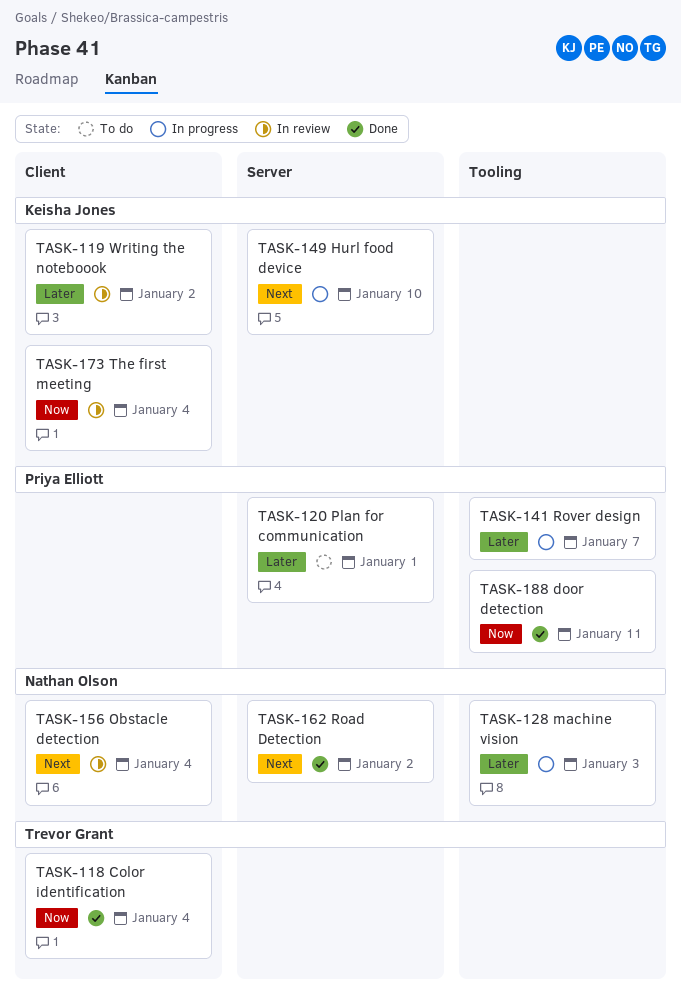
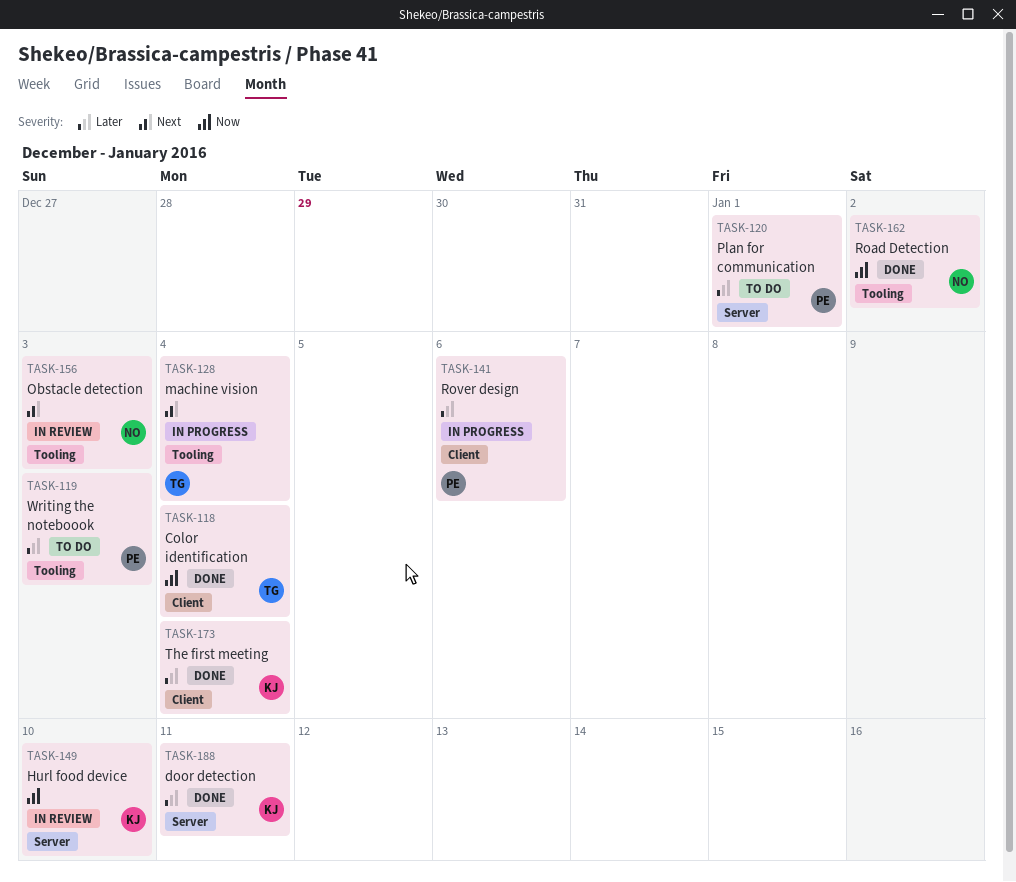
TASK-119, status: In review -> To do
TASK-119, owner: Keisha Jones -> Priya Elliott
TASK-119, label: Client -> Tooling
TASK-119, due: Jan 2 -> Jan 3
TASK-128, owner: Nathan Olson -> Trevor Grant
TASK-128, priority: Later -> Next
TASK-128, due: Jan 3 -> Jan 4
TASK-141, label: Tooling -> Client
TASK-141, due: Jan 7 -> Jan 6
TASK-149, status: In progress -> In review
TASK-149, priority: Next -> Now
TASK-156, label: Client -> Tooling
TASK-156, due: Jan 4 -> Jan 3
TASK-162, priority: Next -> Now
TASK-162, label: Server -> Tooling
TASK-173, status: In review -> Done
TASK-173, priority: Now -> Later
TASK-188, owner: Priya Elliott -> Keisha Jones
TASK-188, priority: Now -> Later
TASK-188, label: Tooling -> Server

